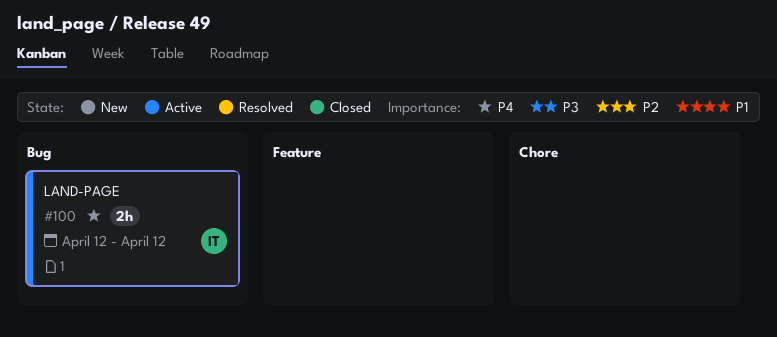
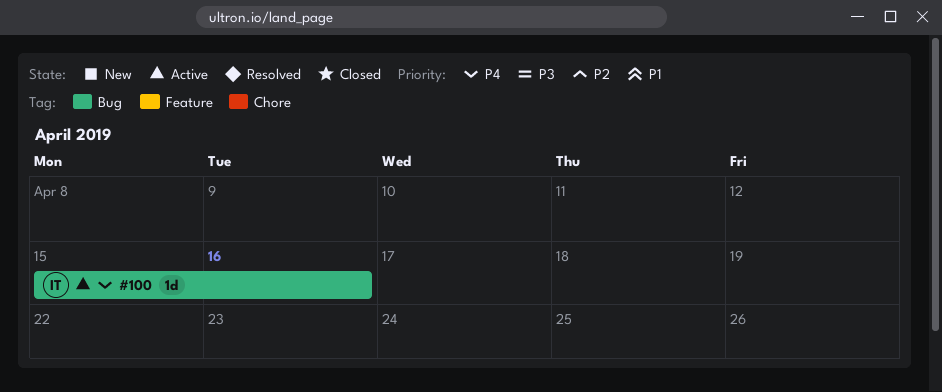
#100, estimate: 2h -> 1d
#100, start: Apr 12 -> Apr 15
#100, due: Apr 12 -> Apr 16

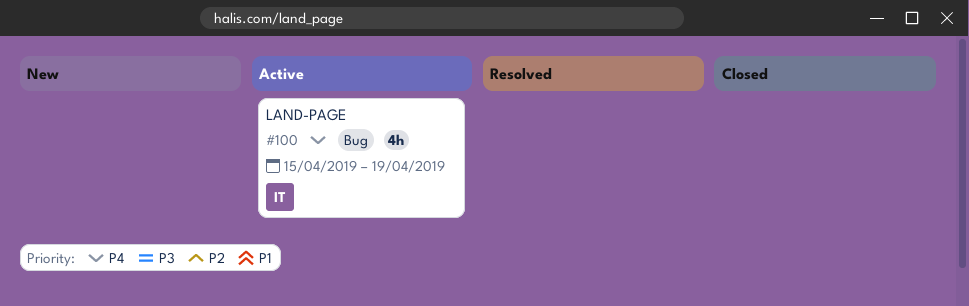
#100, estimate: 1d -> 4h
#100, due: Apr 16 -> Apr 19

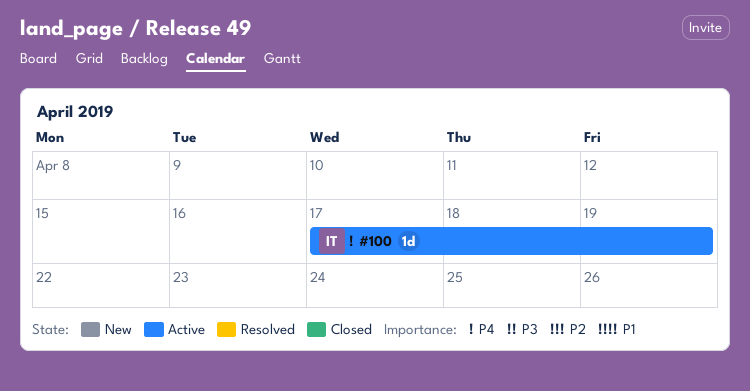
#100, estimate: 4h -> 1d
#100, start: Apr 15 -> Apr 17

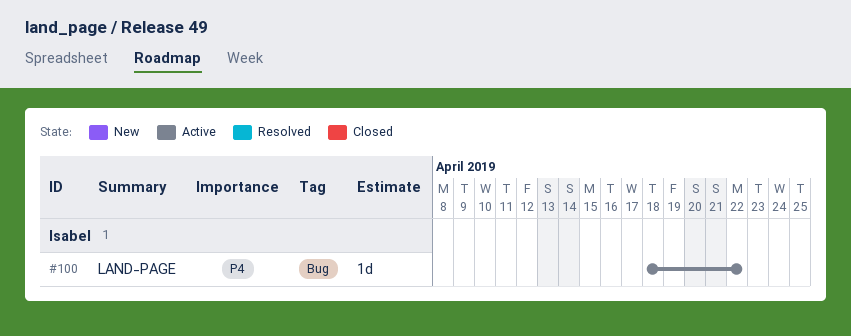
#100, start: Apr 17 -> Apr 18
#100, due: Apr 19 -> Apr 22

